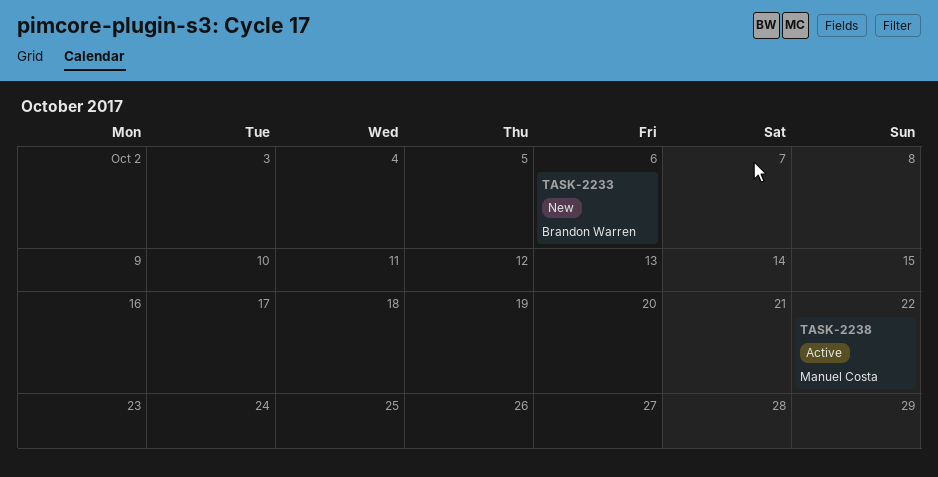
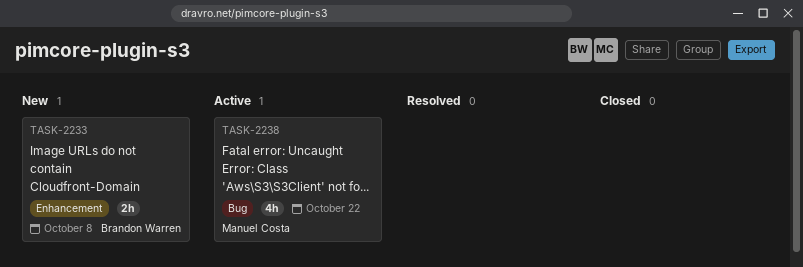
TASK-2233, due: Oct 6 -> Oct 8

